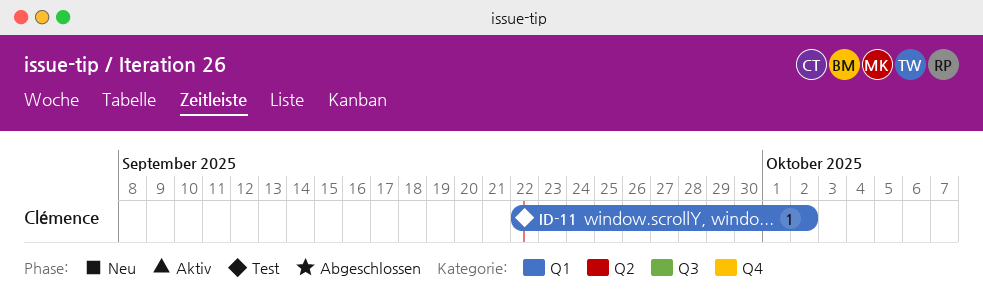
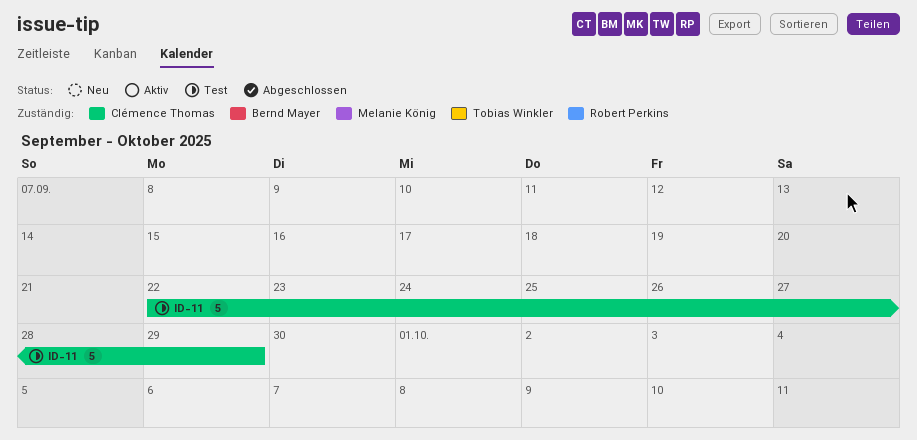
ID-11, estimate: 1 -> 5
ID-11, due: Oct 2 -> Sep 29

